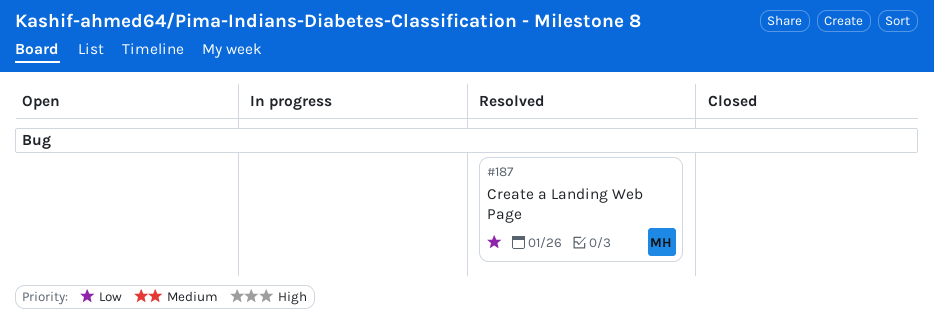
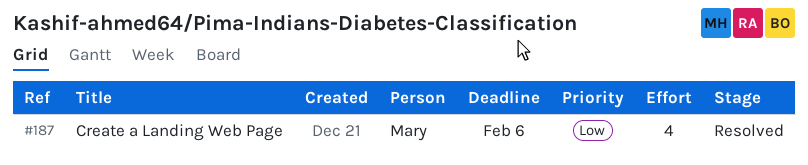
#187, due: Jan 26 -> Feb 6

